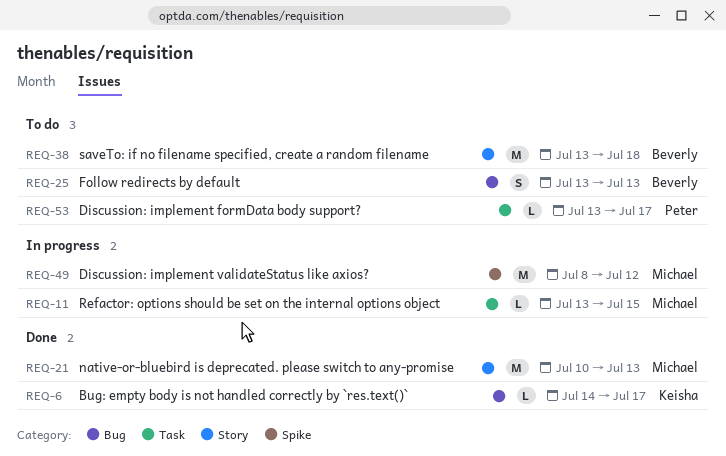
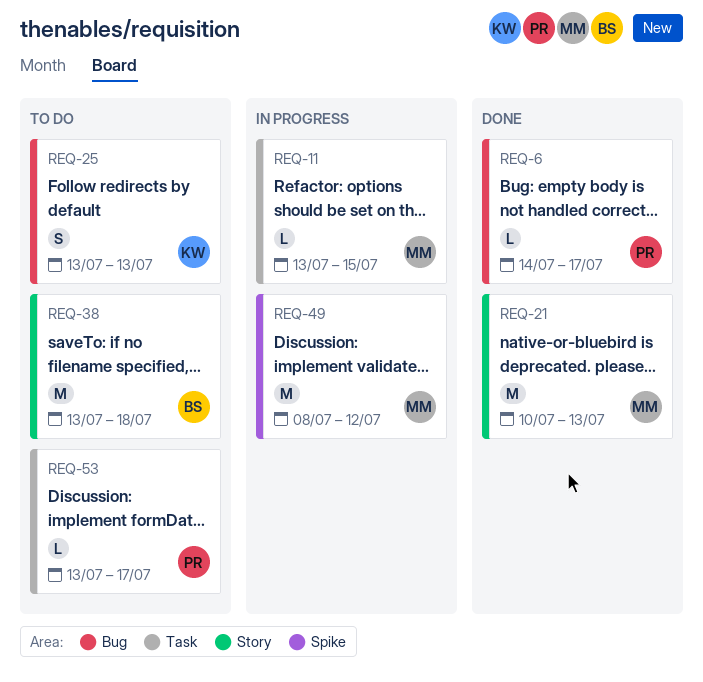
REQ-6, owner: Keisha -> Peter
REQ-25, owner: Beverly -> Keisha

